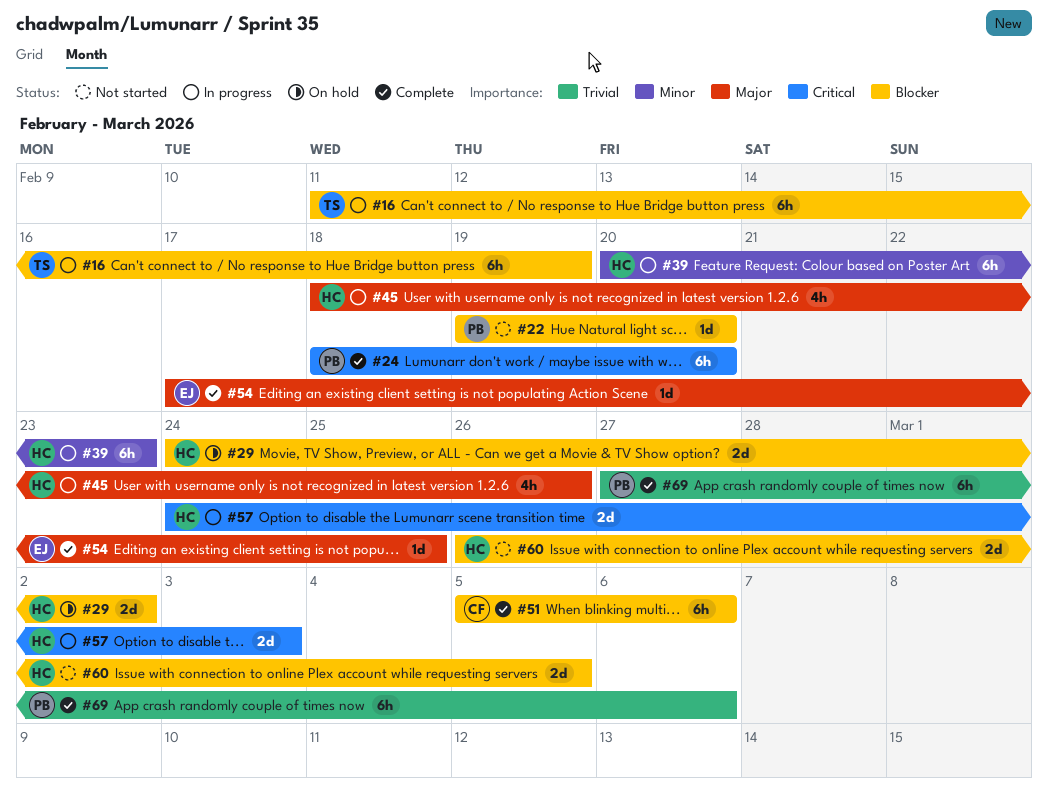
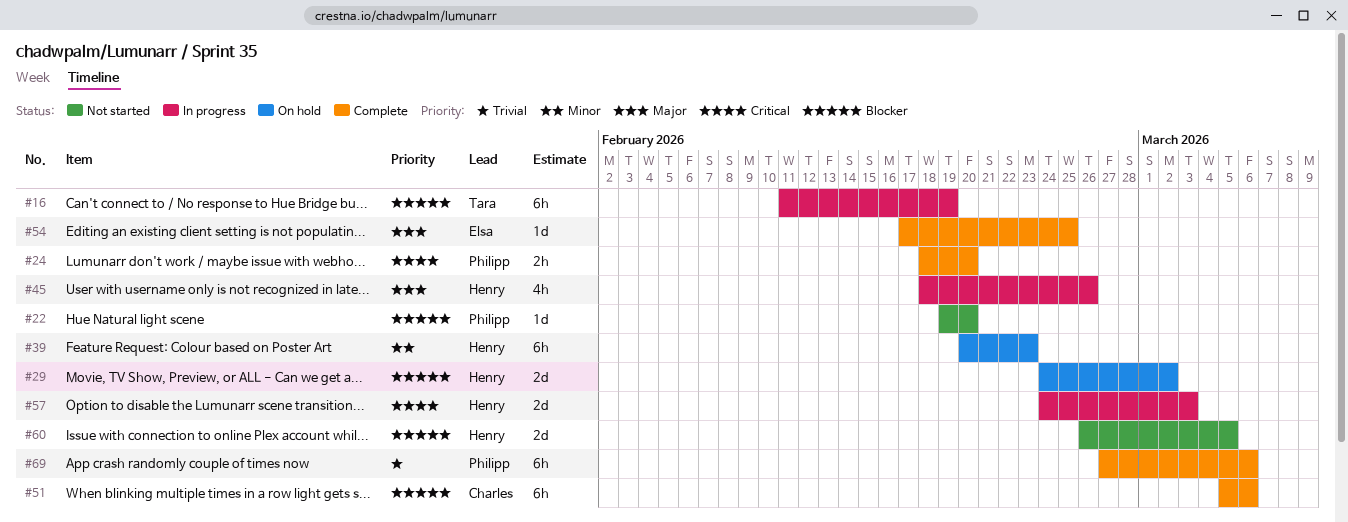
#24, estimate: 6h -> 2h
#39, status: In progress -> On hold

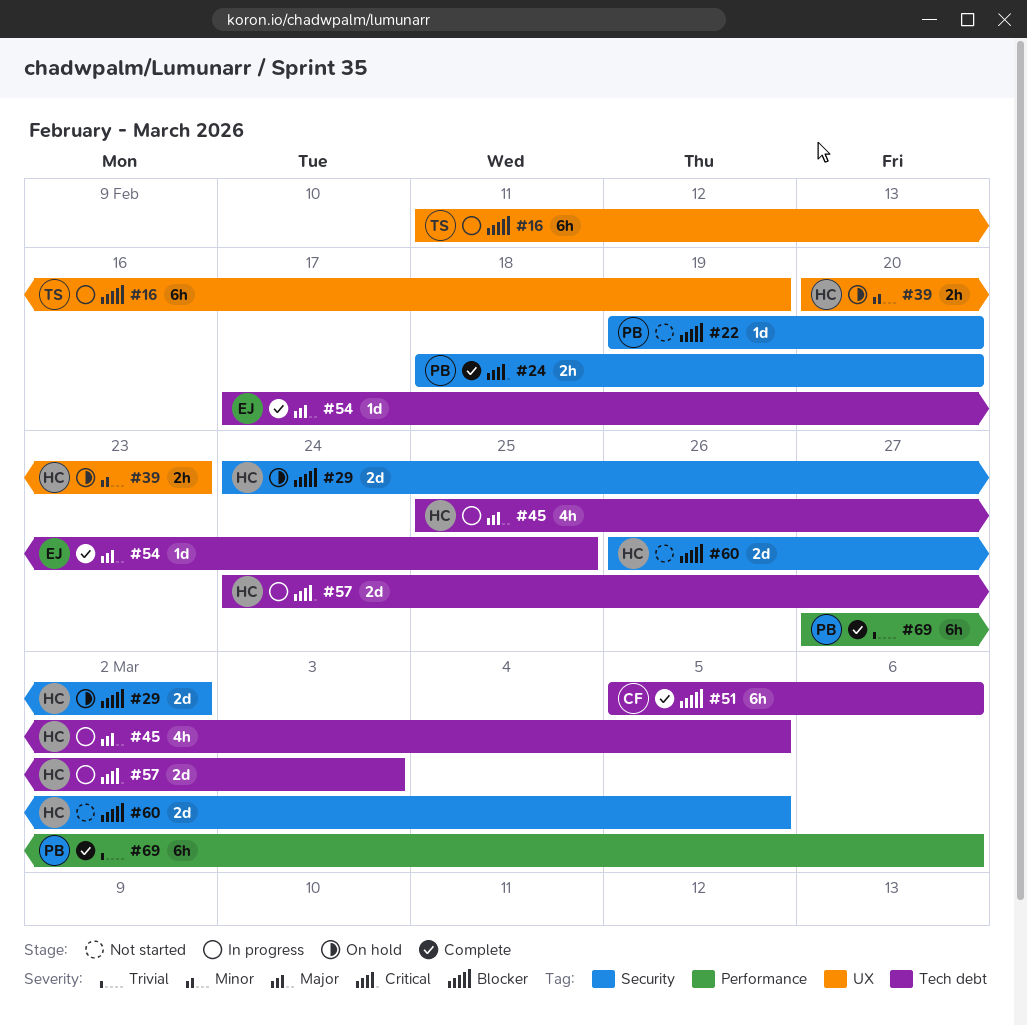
#39, estimate: 6h -> 2h
#45, start: Feb 18 -> Feb 25
#45, due: Feb 26 -> Mar 5

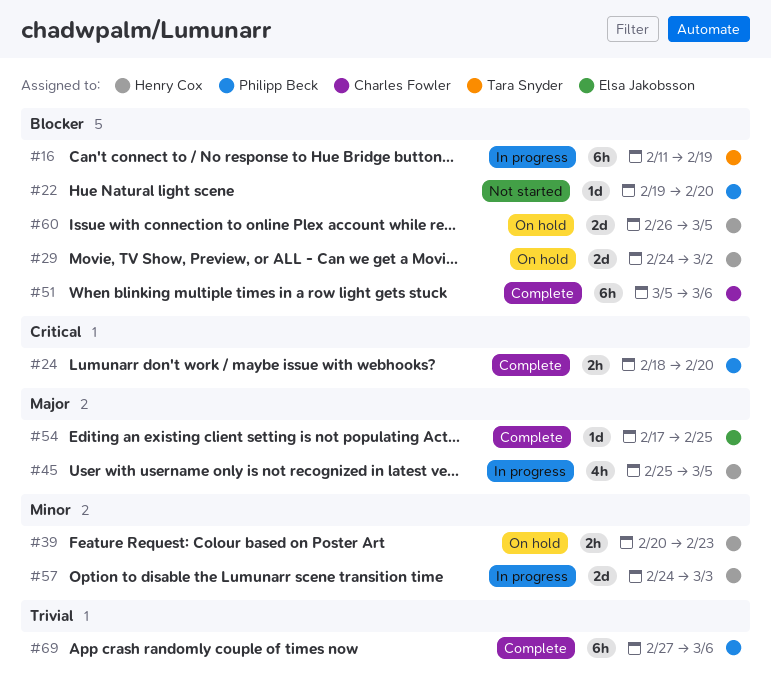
#57, priority: Critical -> Minor
#60, status: Not started -> On hold

